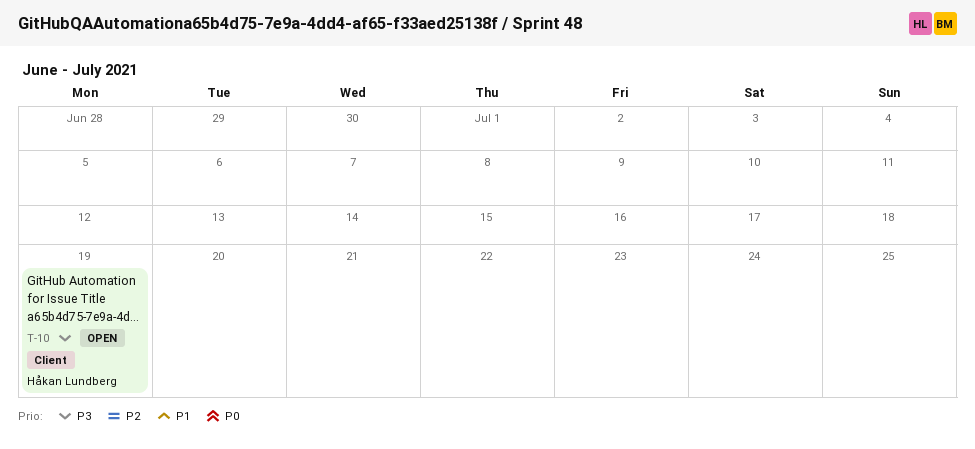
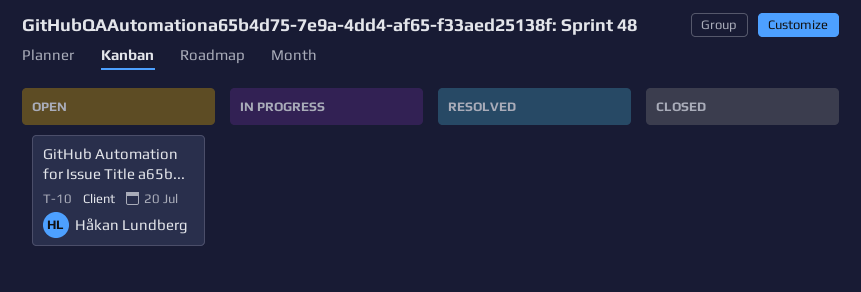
T-10, due: Jul 19 -> Jul 20

